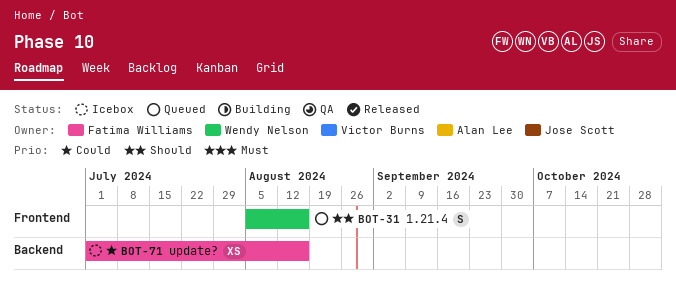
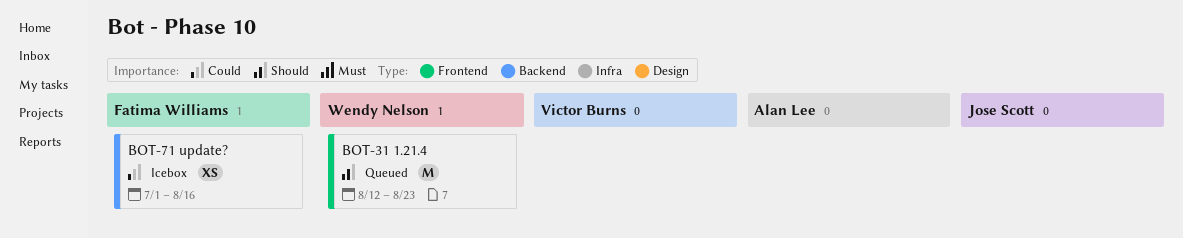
BOT-31, estimate: S -> M
BOT-31, start: Aug 5 -> Aug 12
BOT-31, due: Aug 16 -> Aug 23

